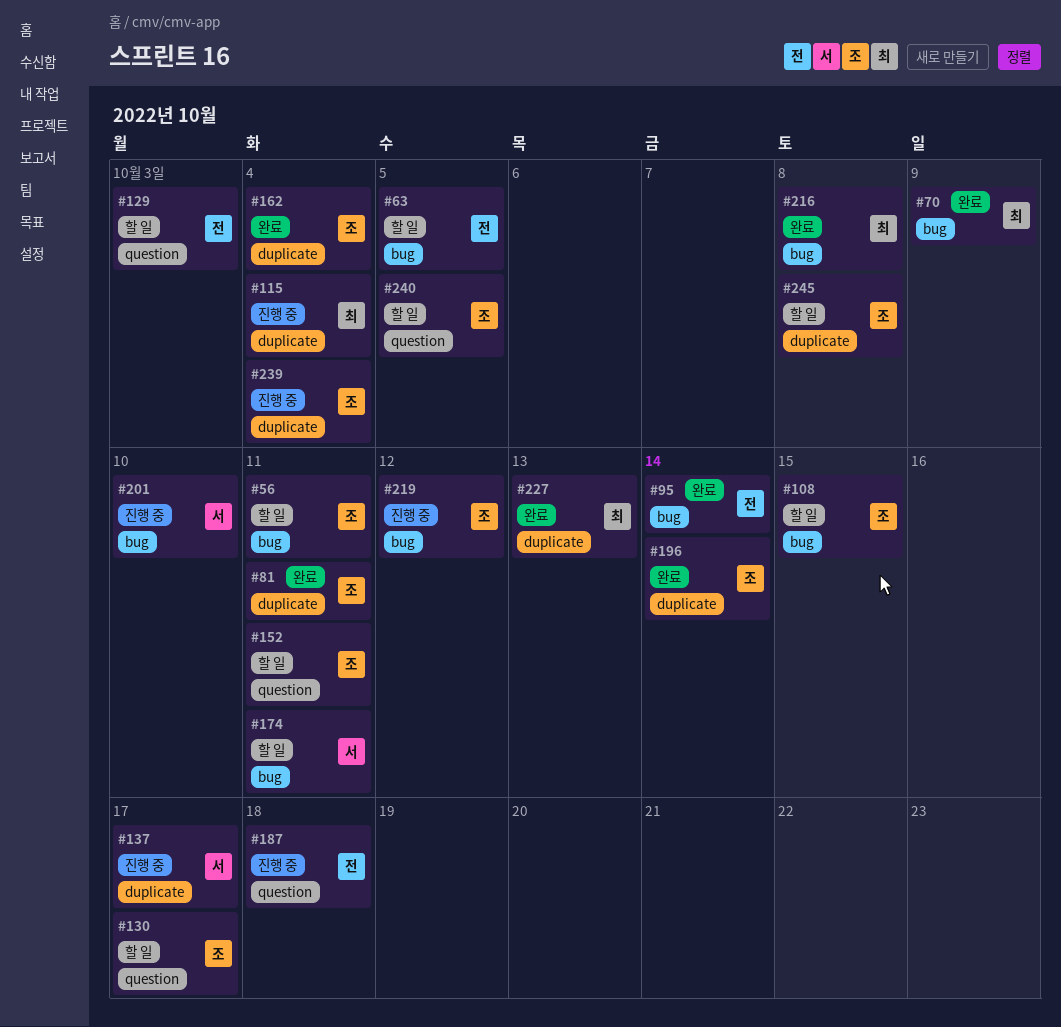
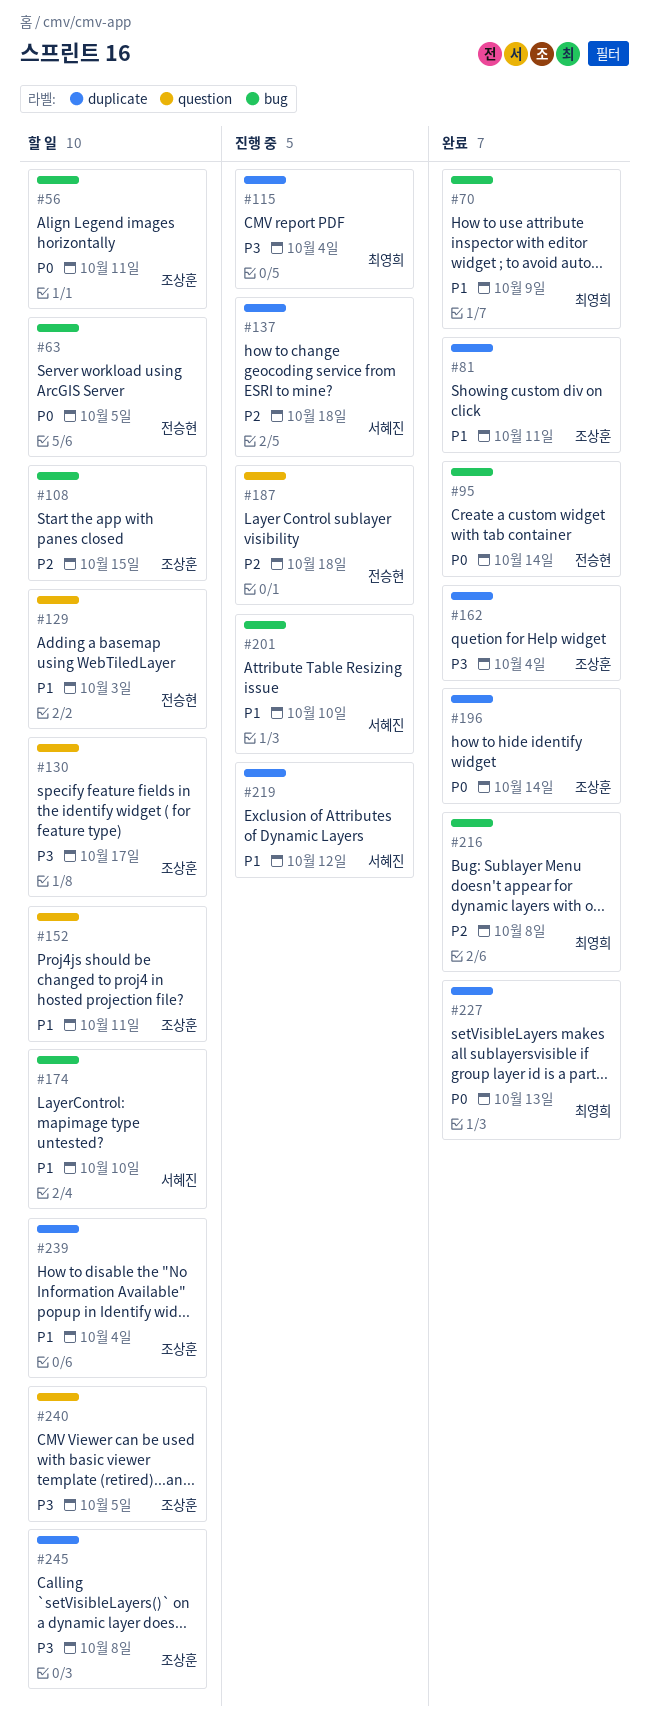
#137, due: Oct 17 -> Oct 18
#174, due: Oct 11 -> Oct 10
#219, owner: 조상훈 -> 서혜진
#219, label: bug -> duplicate
#239, status: 진행 중 -> 할 일

